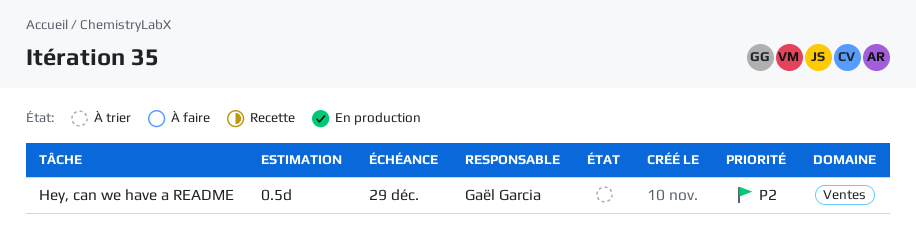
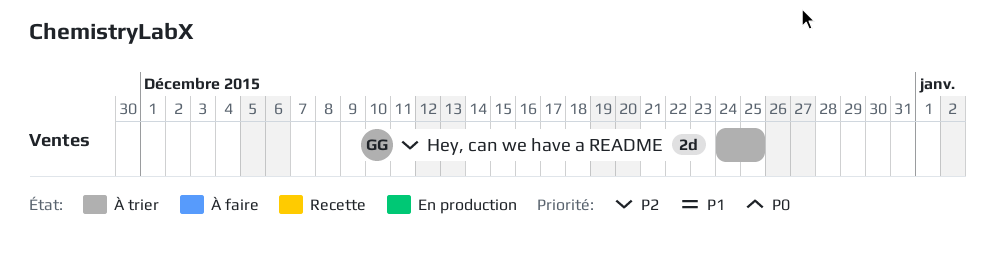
Hey, can we have a README, estimate: 0.5d -> 2d
Hey, can we have a README, due: Dec 29 -> Dec 25

